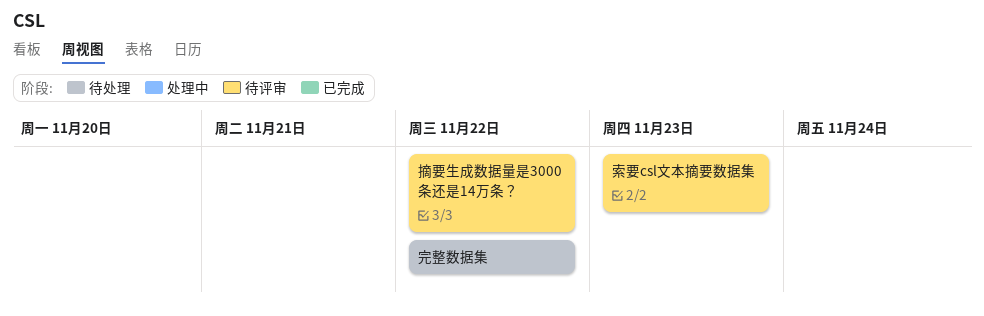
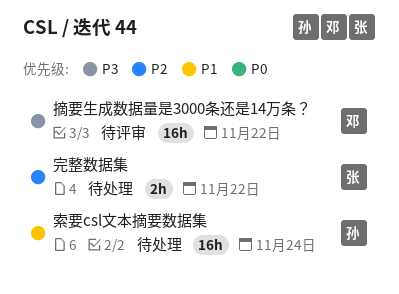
索要csl文本摘要数据集, status: 待评审 -> 待处理
索要csl文本摘要数据集, due: Nov 23 -> Nov 24

